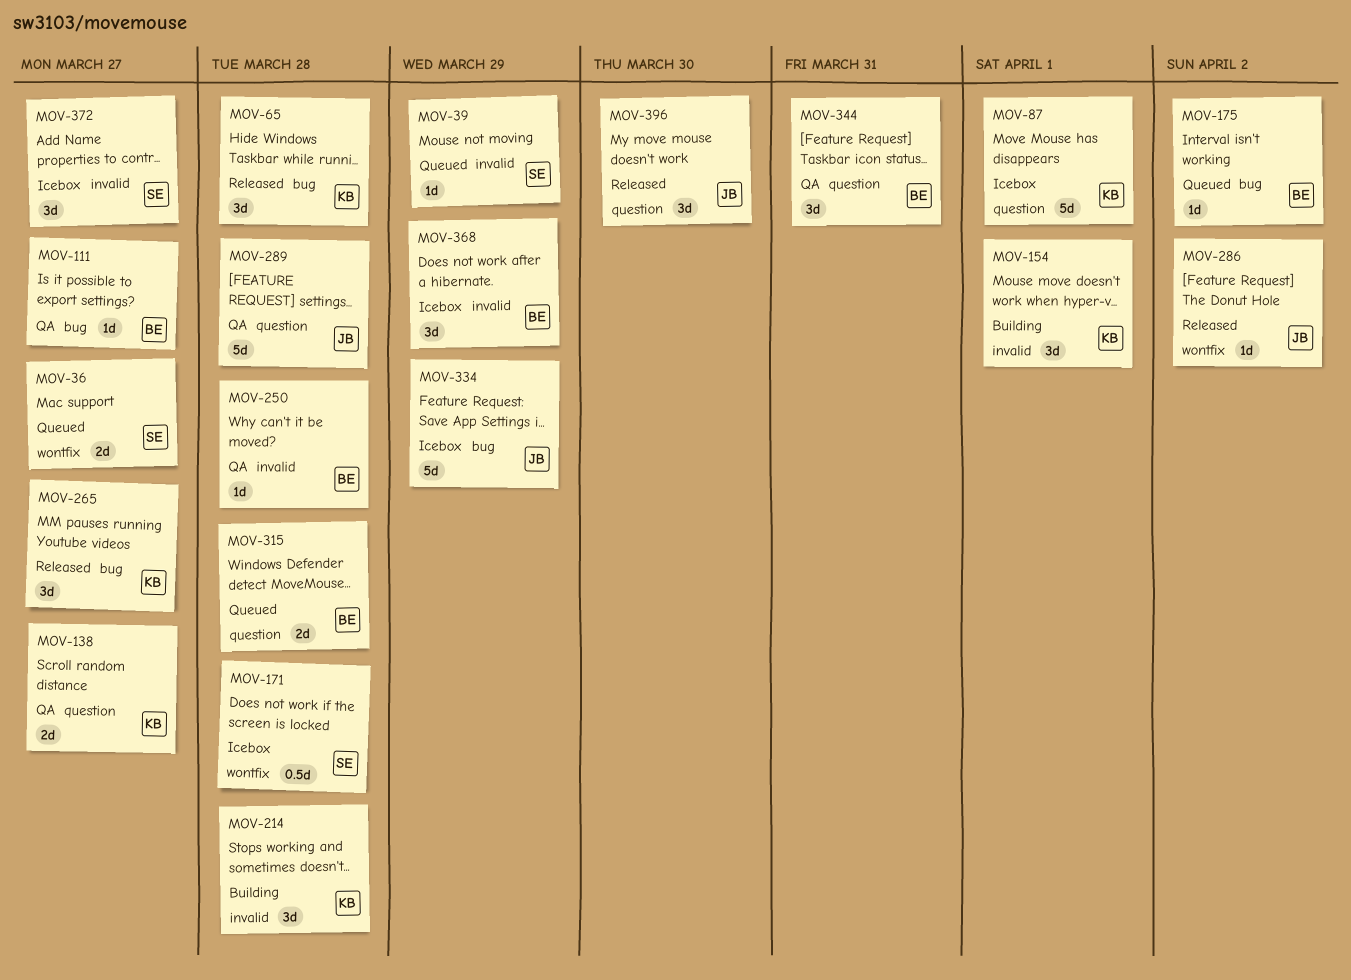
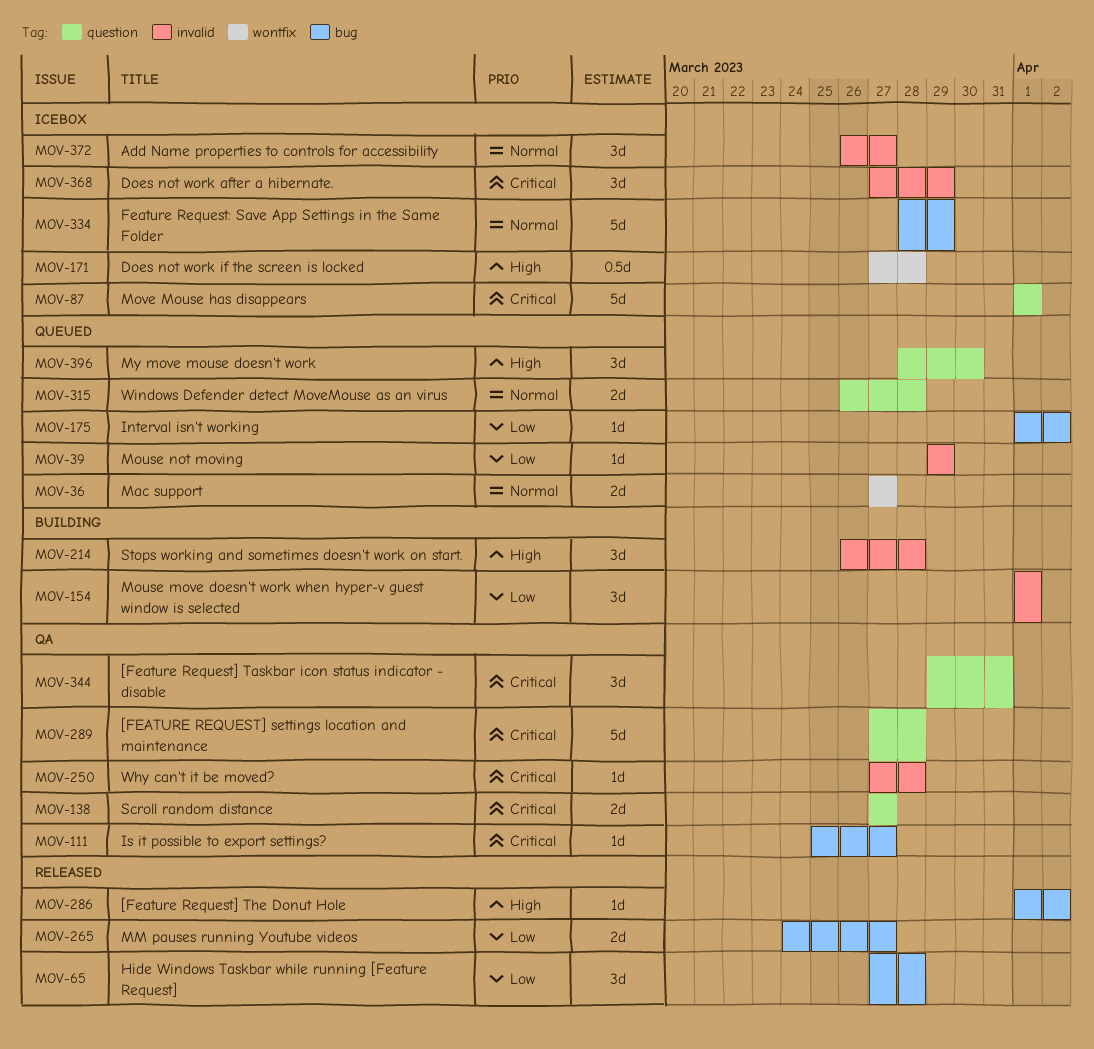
MOV-265, estimate: 3d -> 2d
MOV-286, label: wontfix -> bug
MOV-396, status: Released -> Queued

